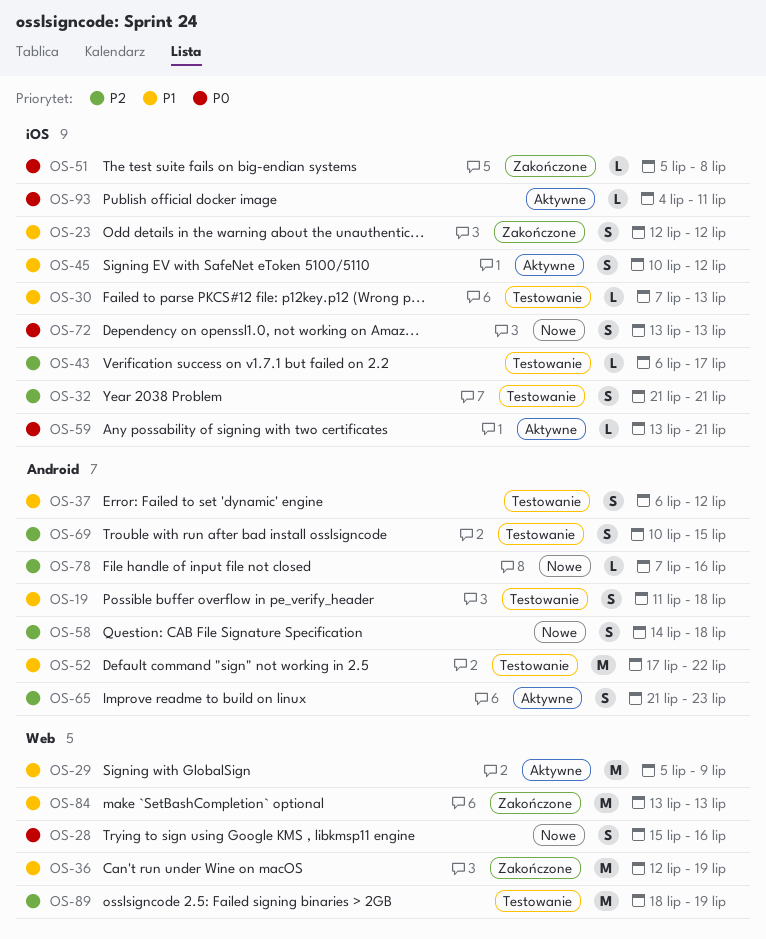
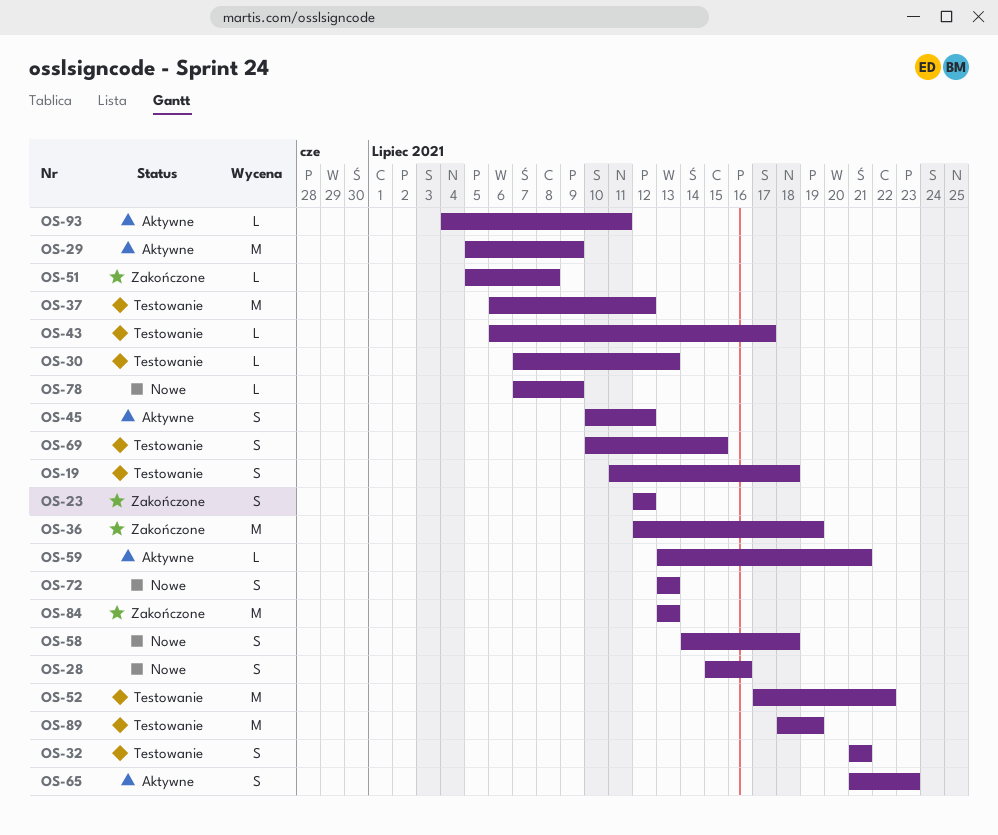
OS-37, estimate: S -> M
OS-78, due: Jul 16 -> Jul 9

